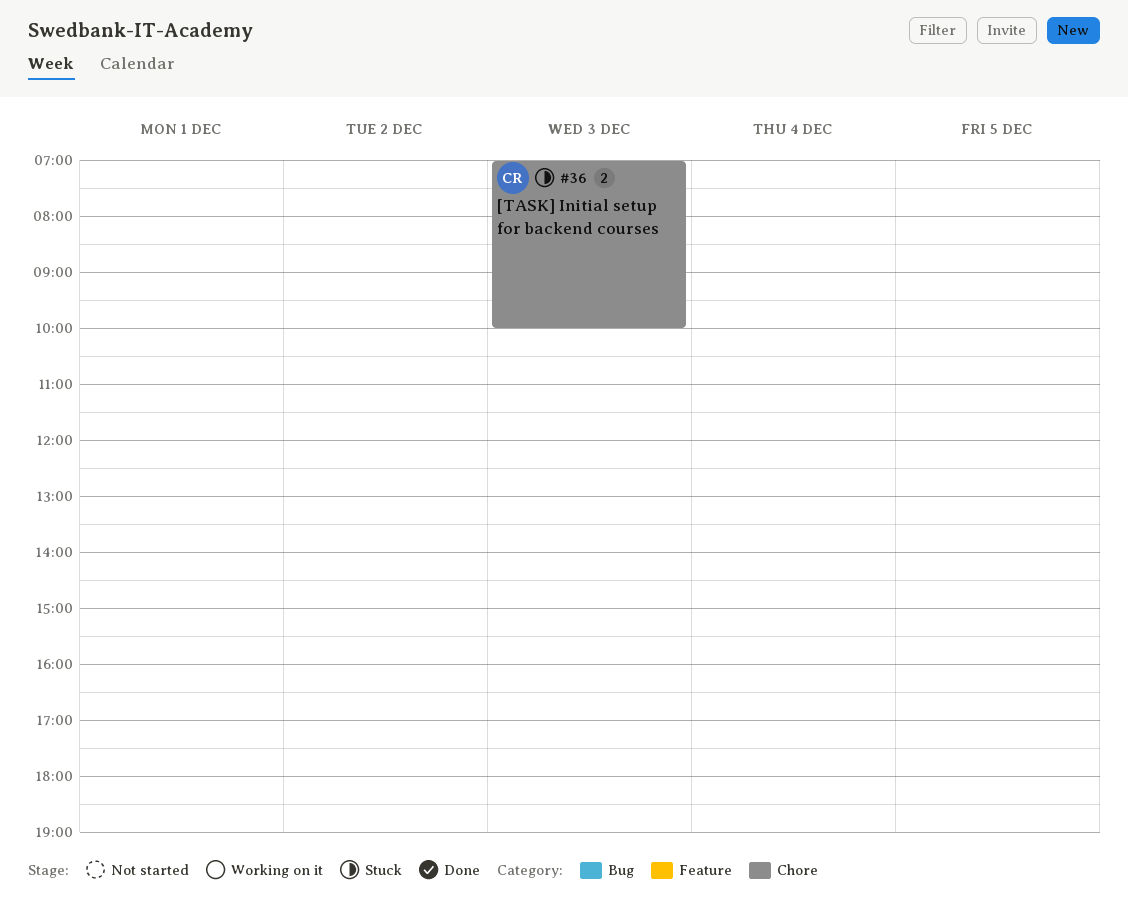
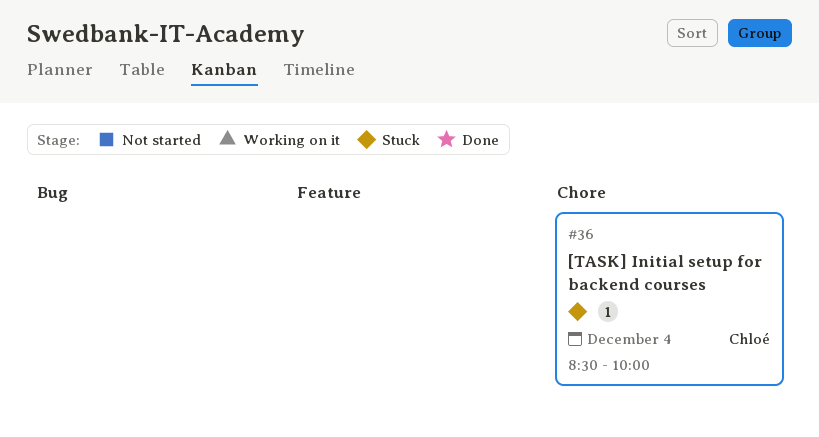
#36, estimate: 2 -> 1
#36, day: Dec 3 -> Dec 4
#36, begins: 07:00 -> 08:30

